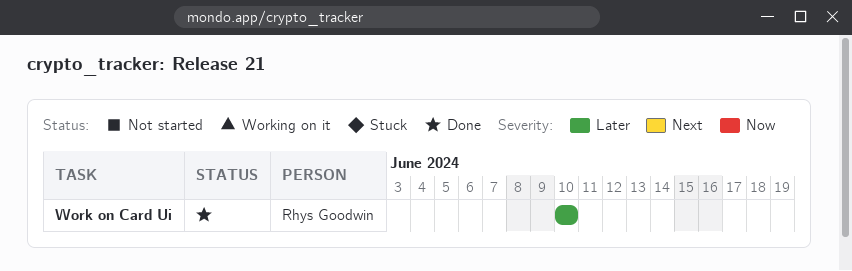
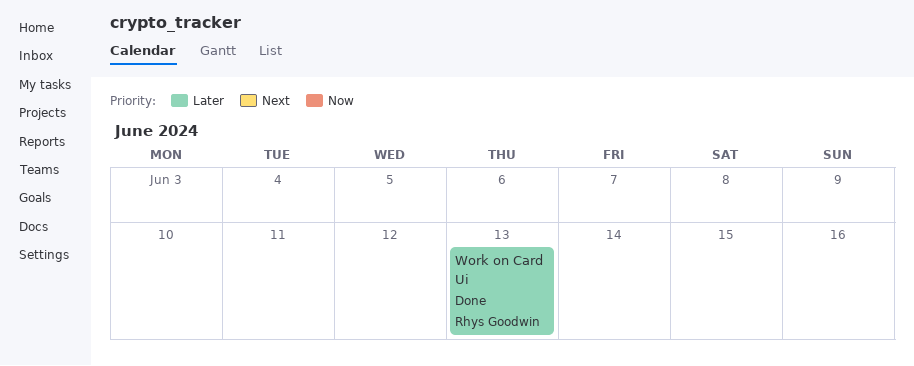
Work on Card Ui, due: Jun 10 -> Jun 13

